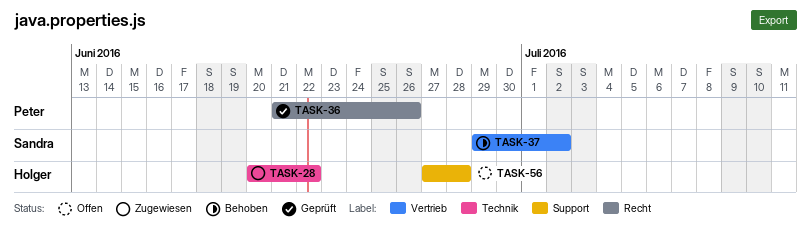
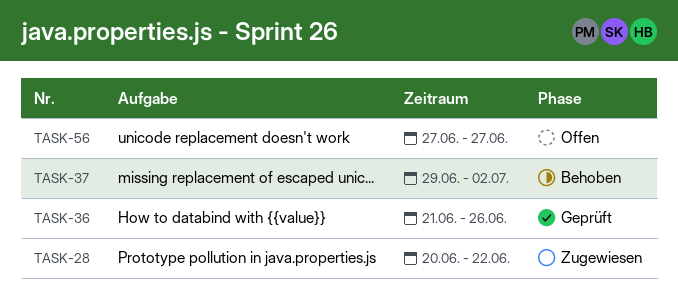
TASK-56, due: Jun 28 -> Jun 27

